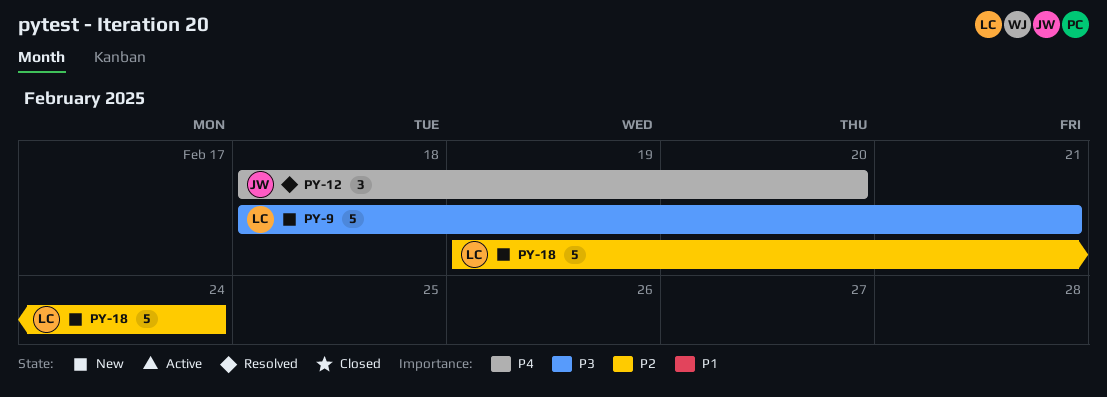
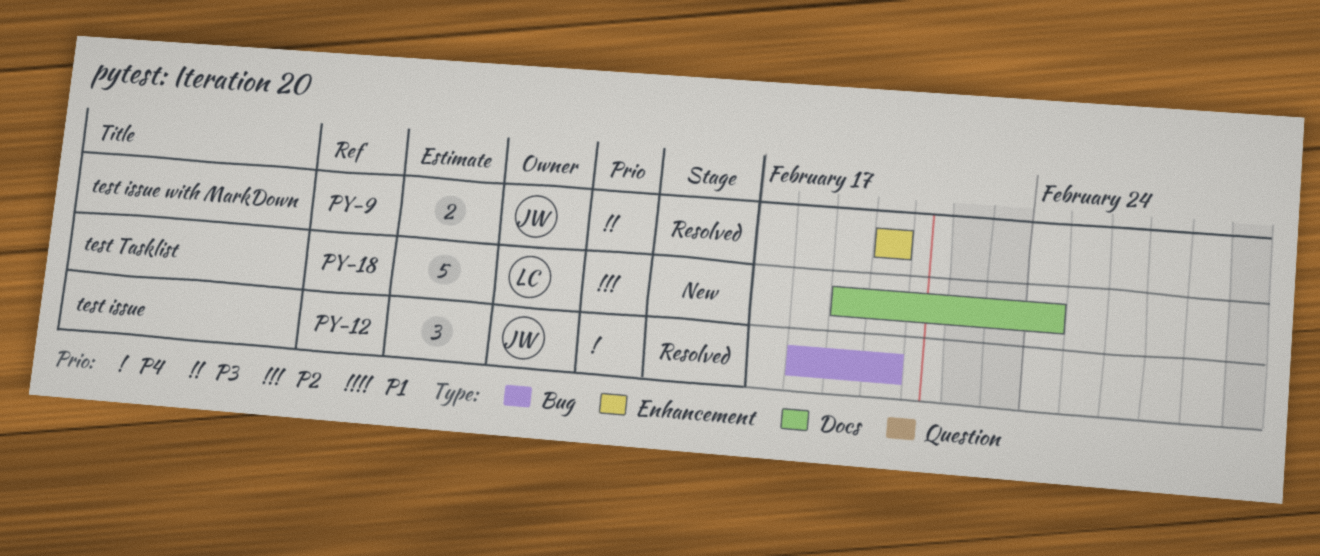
PY-9, status: New -> Resolved
PY-9, owner: LC -> JW
PY-9, estimate: 5 -> 2
PY-9, start: Feb 18 -> Feb 20
PY-9, due: Feb 21 -> Feb 20

